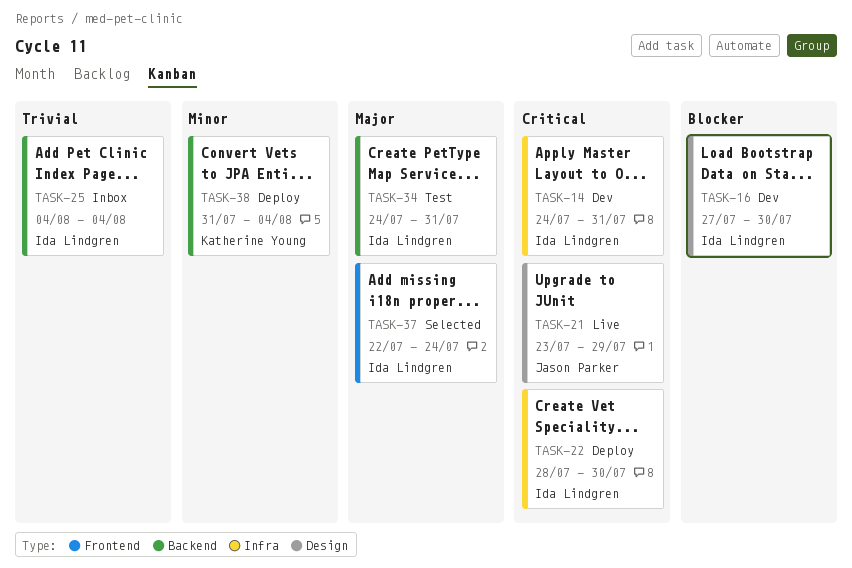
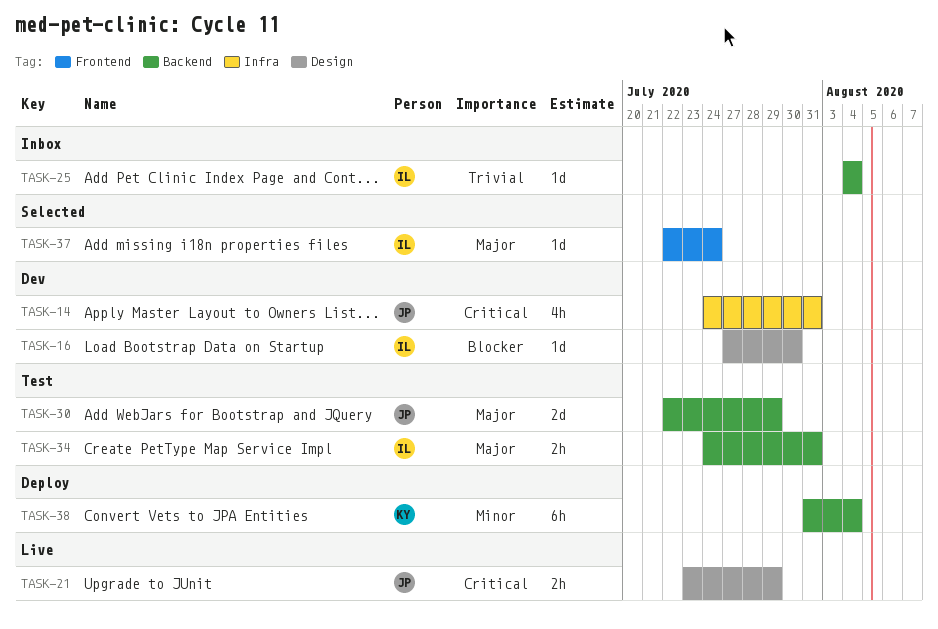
TASK-14, owner: Ida Lindgren -> Jason Parker
TASK-22: present -> none
TASK-30: none -> present

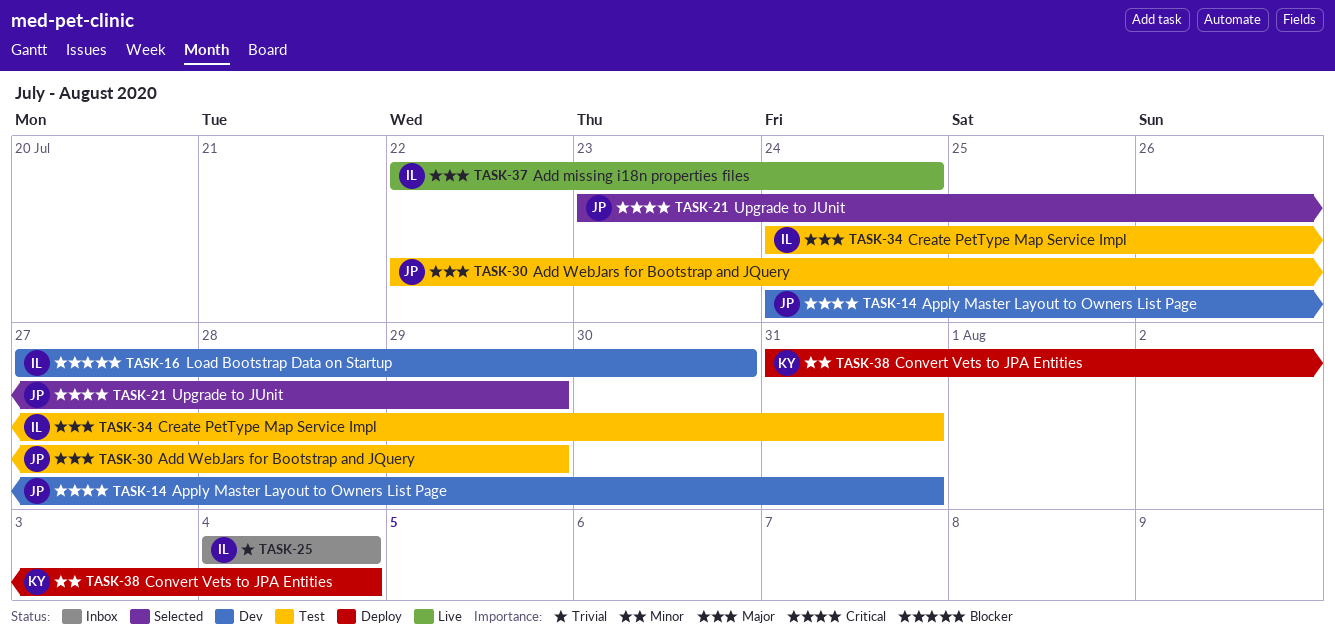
TASK-21, status: Live -> Selected
TASK-37, status: Selected -> Live

